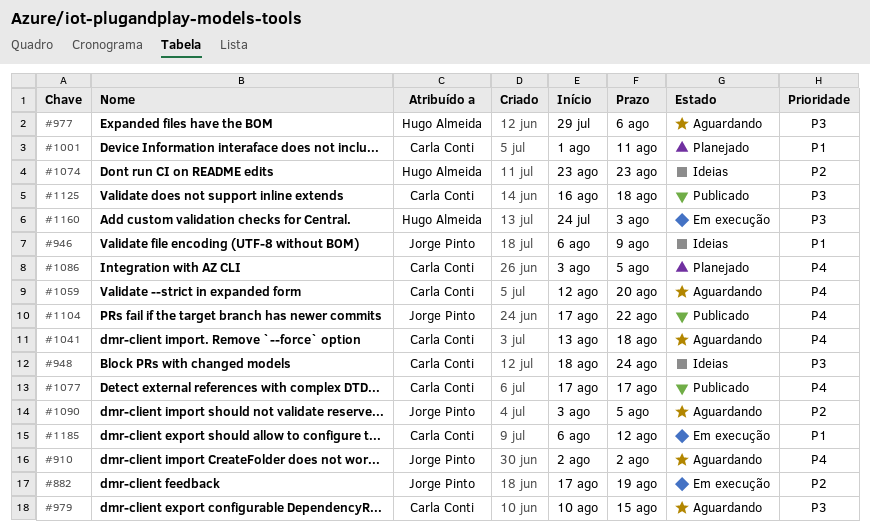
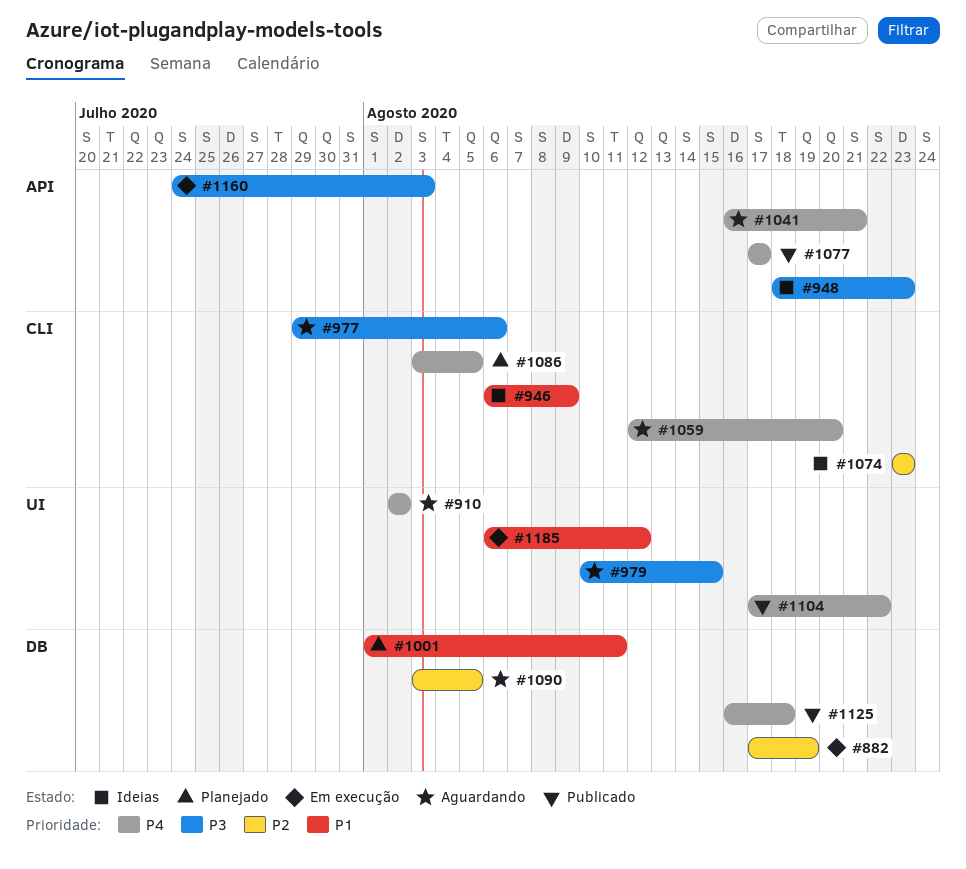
#948, due: Aug 24 -> Aug 23
#1041, start: Aug 13 -> Aug 16
#1041, due: Aug 18 -> Aug 21
#1125, priority: P3 -> P4

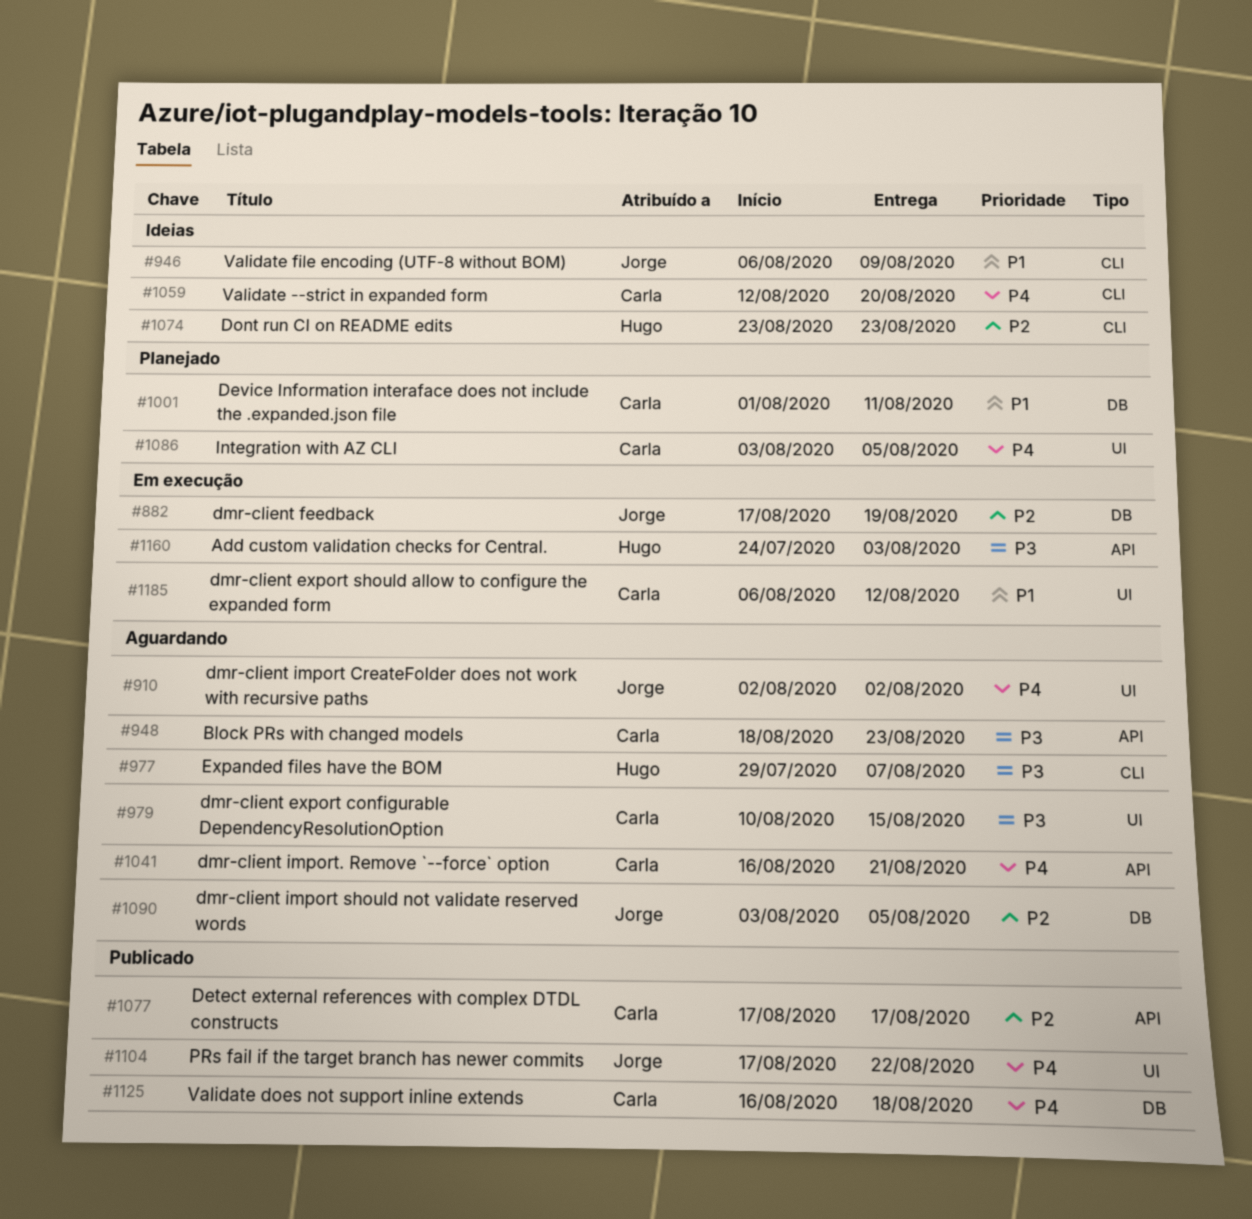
#948, status: Ideias -> Aguardando
#977, due: Aug 6 -> Aug 7
#1059, status: Aguardando -> Ideias
#1077, priority: P4 -> P2
#1086, label: CLI -> UI

